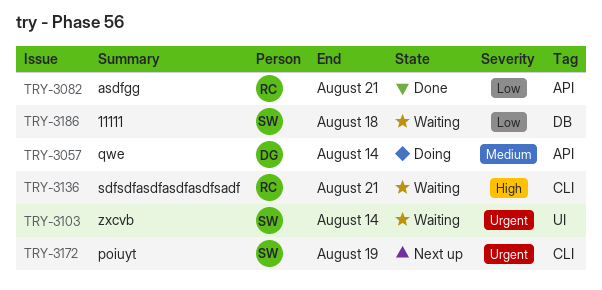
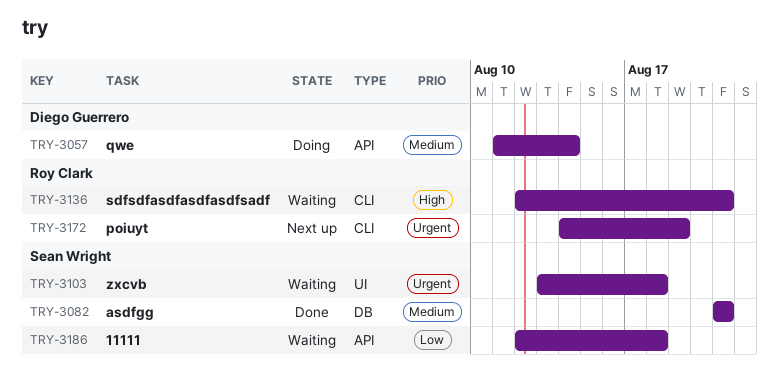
TRY-3082, owner: Roy Clark -> Sean Wright
TRY-3082, priority: Low -> Medium
TRY-3082, label: API -> DB
TRY-3103, due: Aug 14 -> Aug 18
TRY-3172, owner: Sean Wright -> Roy Clark
TRY-3186, label: DB -> API

